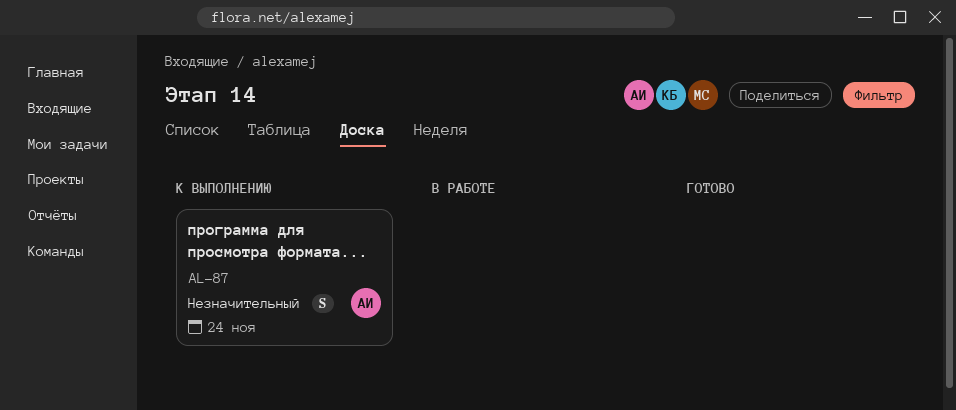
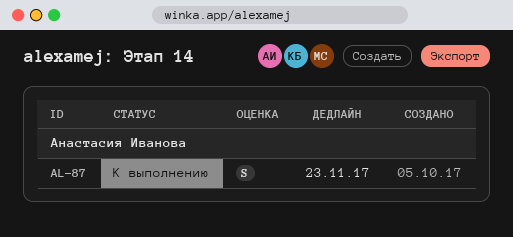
AL-87, due: Nov 24 -> Nov 23

